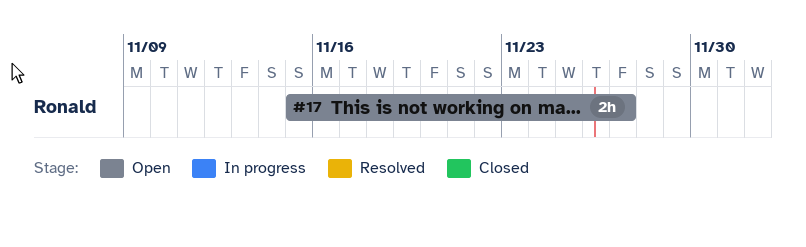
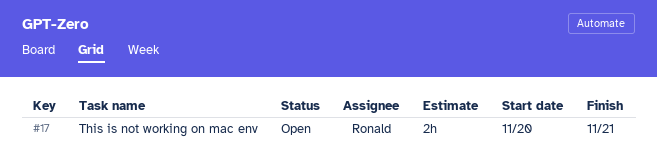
#17, start: Nov 15 -> Nov 20
#17, due: Nov 27 -> Nov 21

